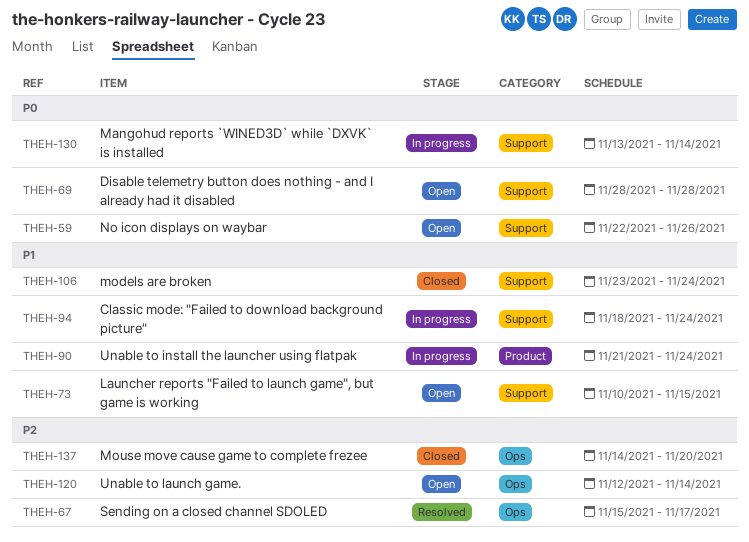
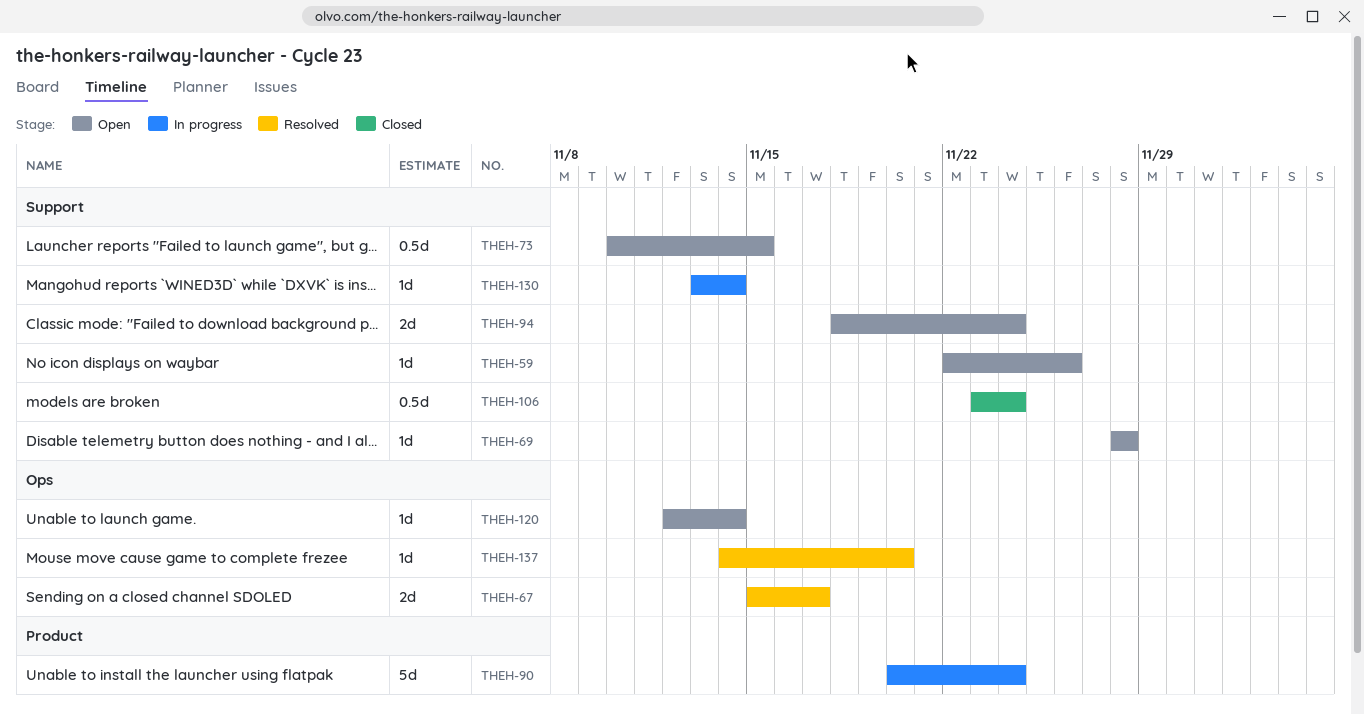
THEH-90, start: Nov 21 -> Nov 20
THEH-94, status: In progress -> Open
THEH-137, status: Closed -> Resolved

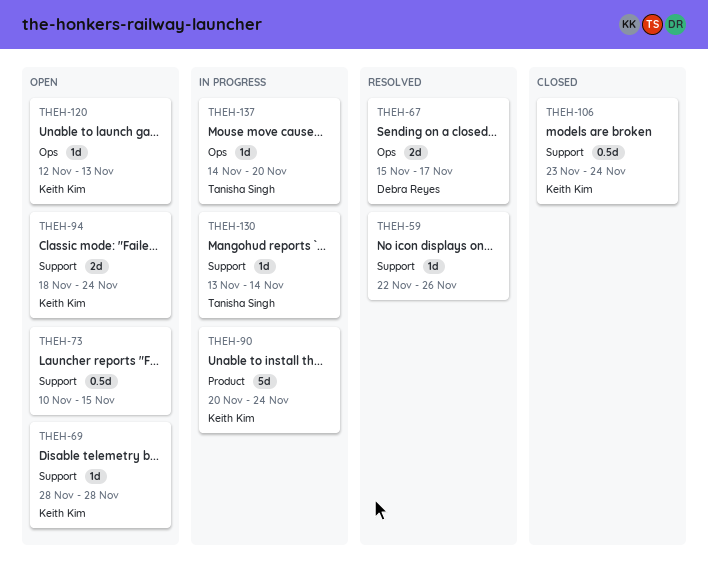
THEH-59, status: Open -> Resolved
THEH-120, due: Nov 14 -> Nov 13
THEH-137, status: Resolved -> In progress

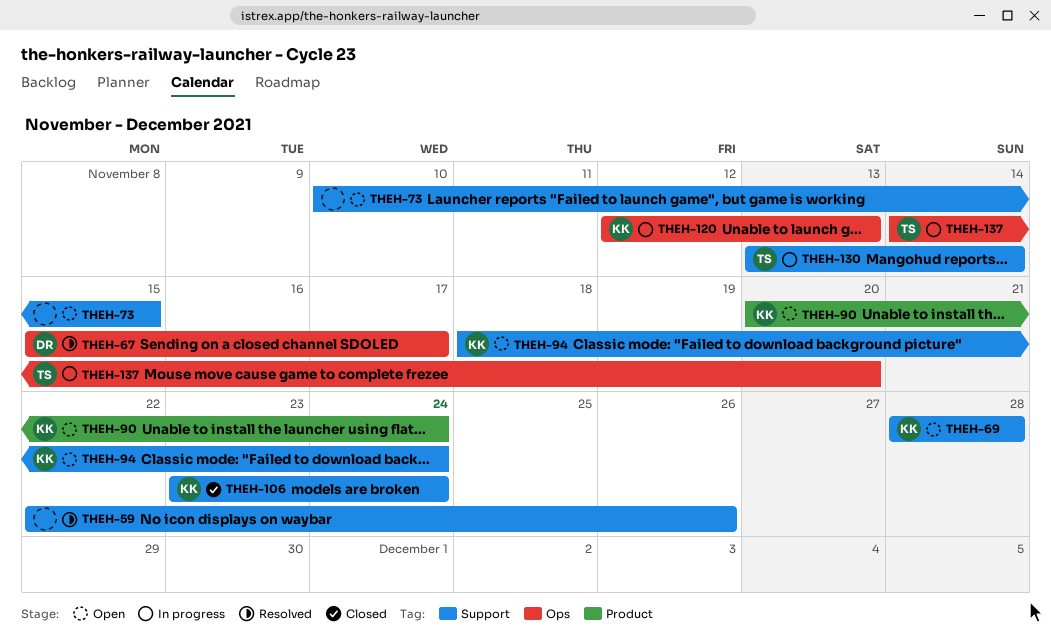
THEH-90, status: In progress -> Open
THEH-120, status: Open -> In progress

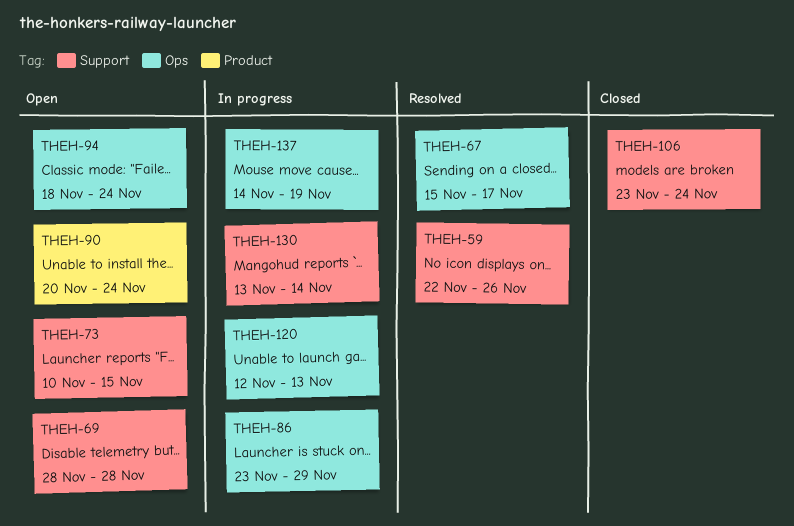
THEH-86: none -> present
THEH-94, label: Support -> Ops
THEH-137, due: Nov 20 -> Nov 19

